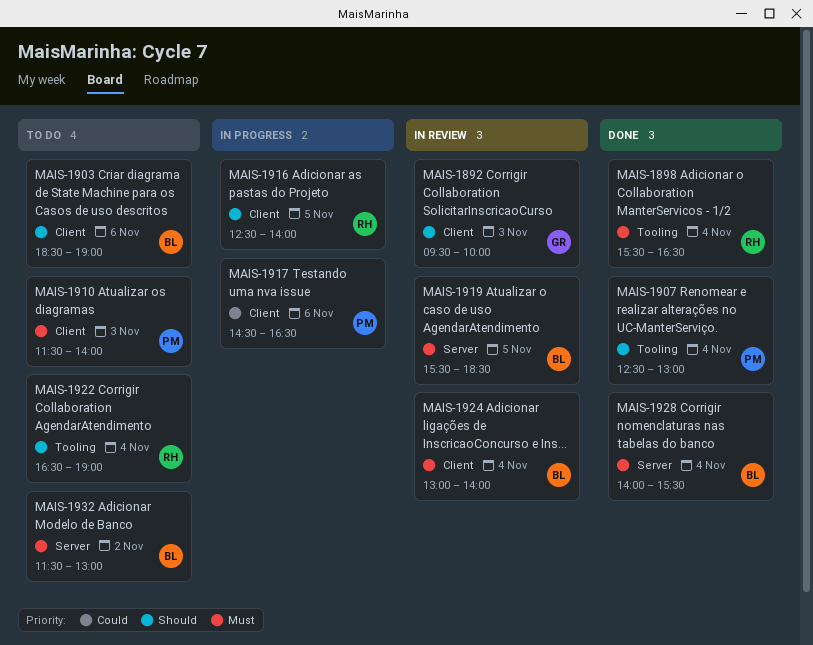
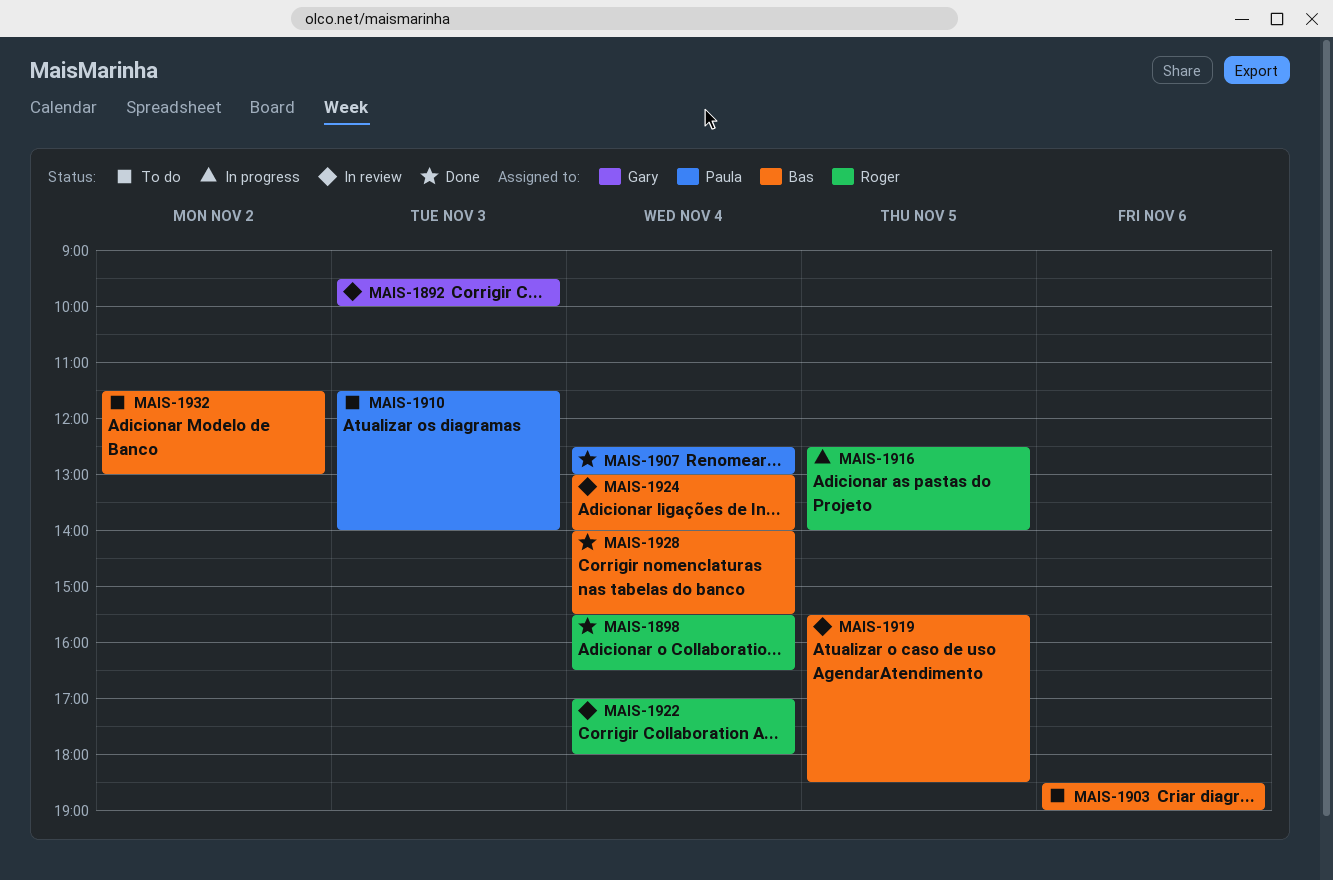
MAIS-1917: present -> none
MAIS-1922, status: To do -> In review
MAIS-1922, begins: 16:30 -> 17:00
MAIS-1922, ends: 19:00 -> 18:00

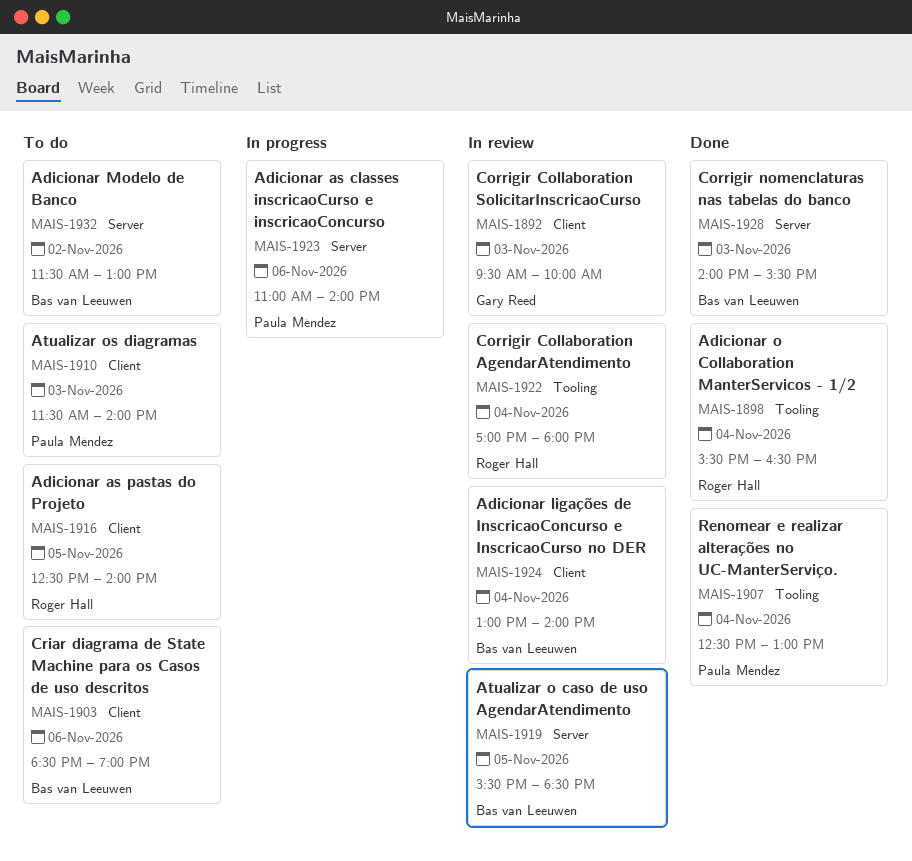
MAIS-1916, status: In progress -> To do
MAIS-1923: none -> present
MAIS-1928, day: Nov 4 -> Nov 3

